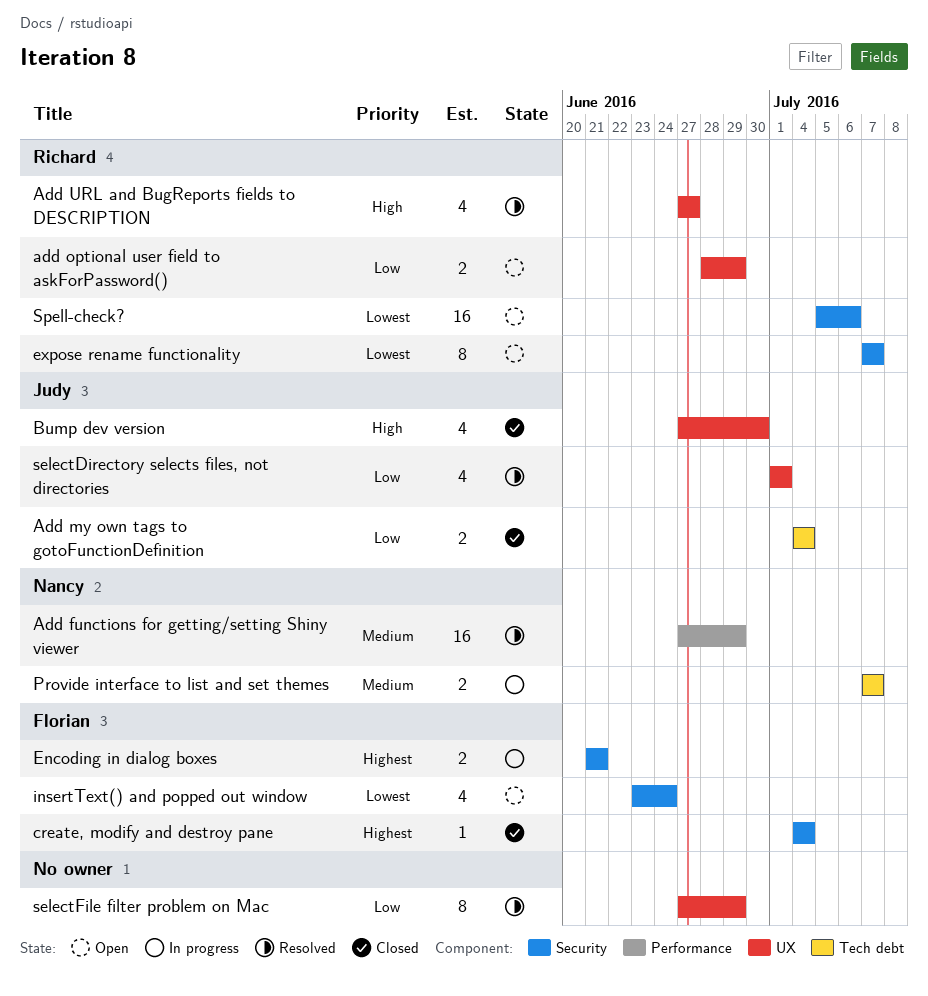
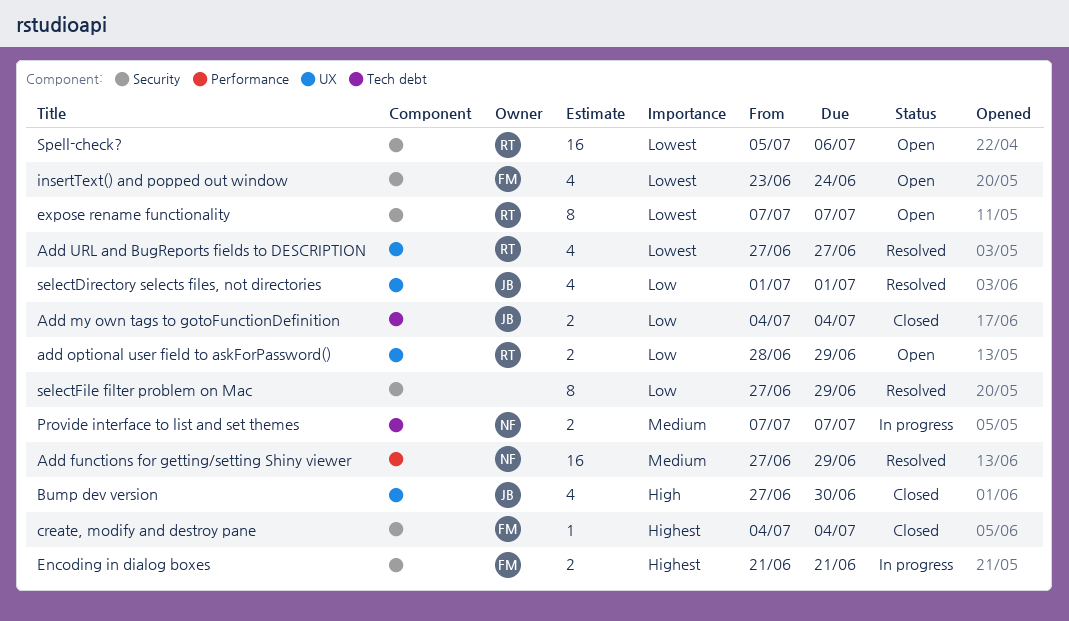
Add URL and BugReports fields to DESCRIPTION, priority: High -> Lowest
selectFile filter problem on Mac, label: UX -> Security

